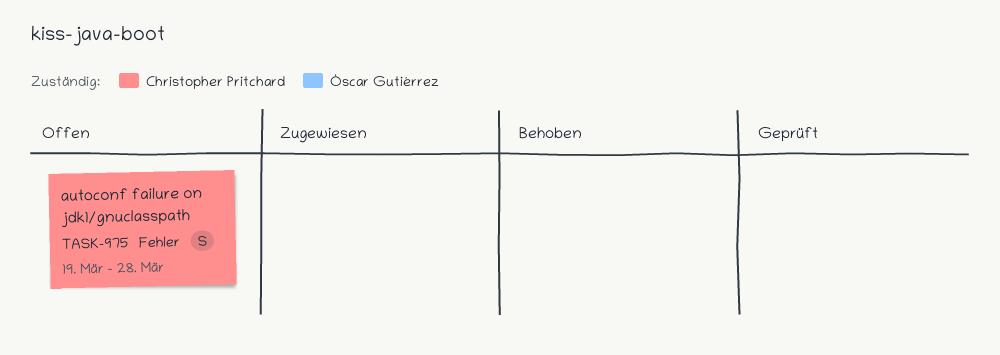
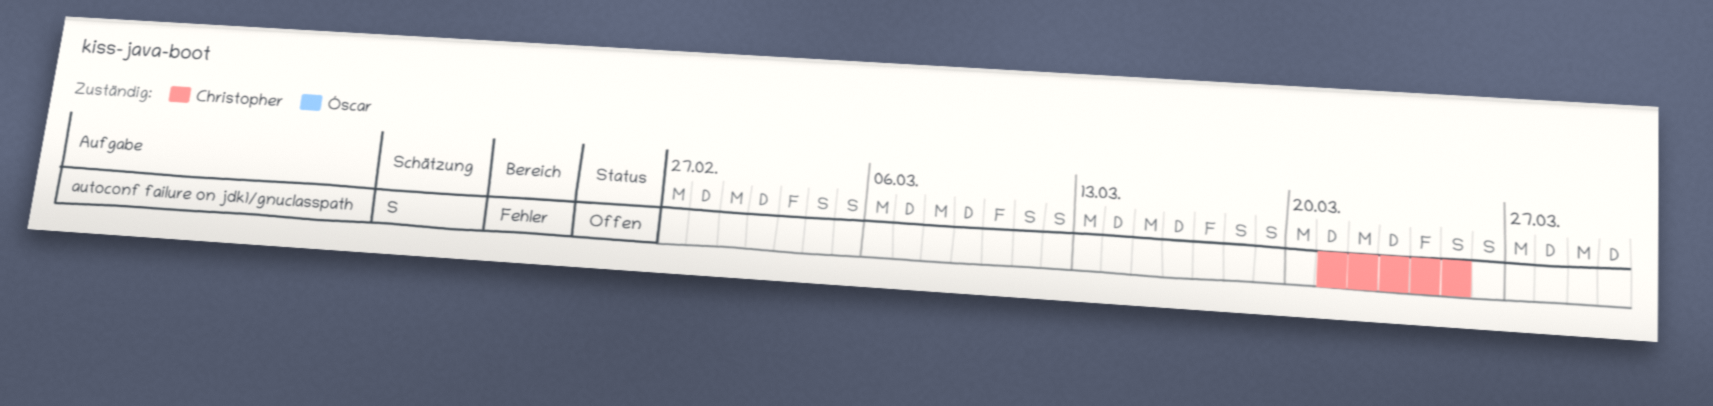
autoconf failure on jdk1/gnuclasspath, start: Mar 19 -> Mar 21
autoconf failure on jdk1/gnuclasspath, due: Mar 28 -> Mar 25

